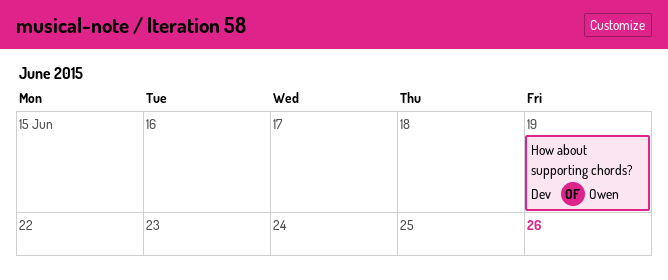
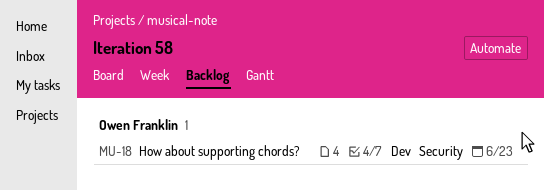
How about supporting chords?, due: Jun 19 -> Jun 23

